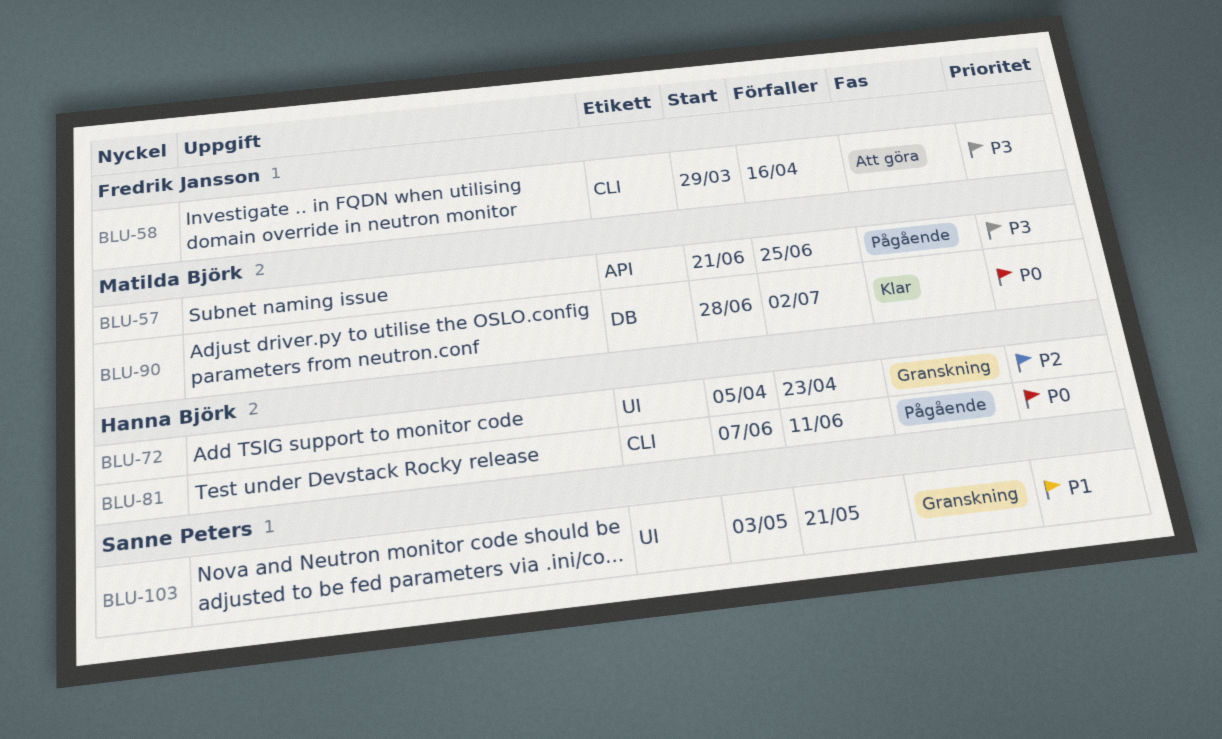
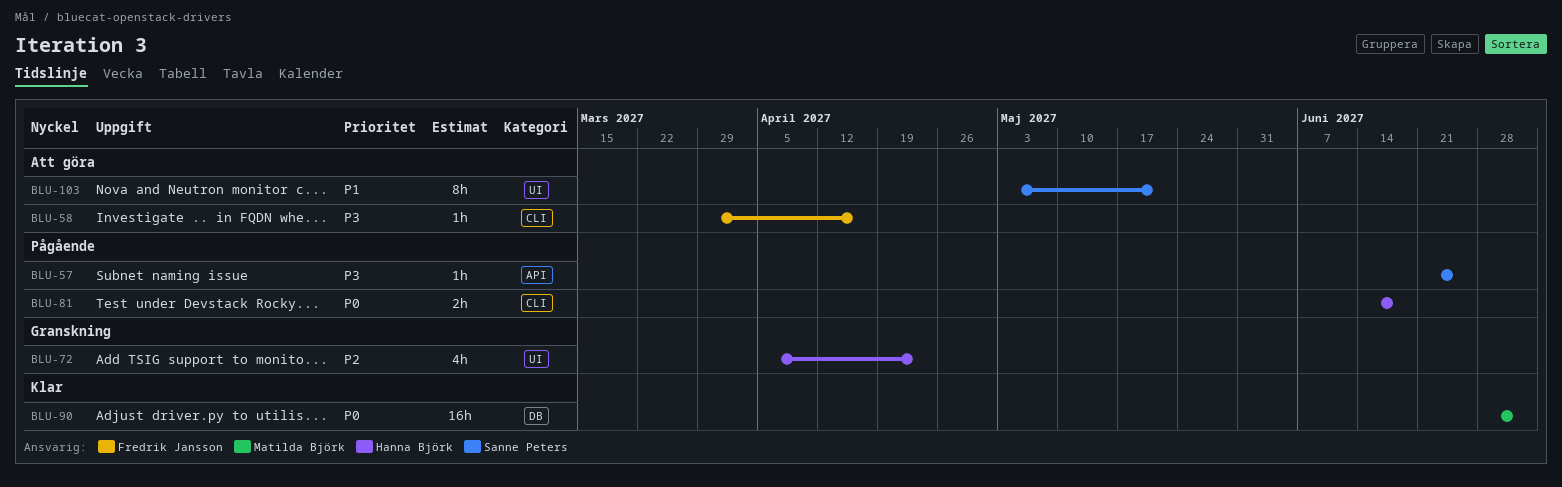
BLU-57, owner: Matilda Björk -> Sanne Peters
BLU-81, start: Jun 7 -> Jun 14
BLU-81, due: Jun 11 -> Jun 18
BLU-103, status: Granskning -> Att göra

